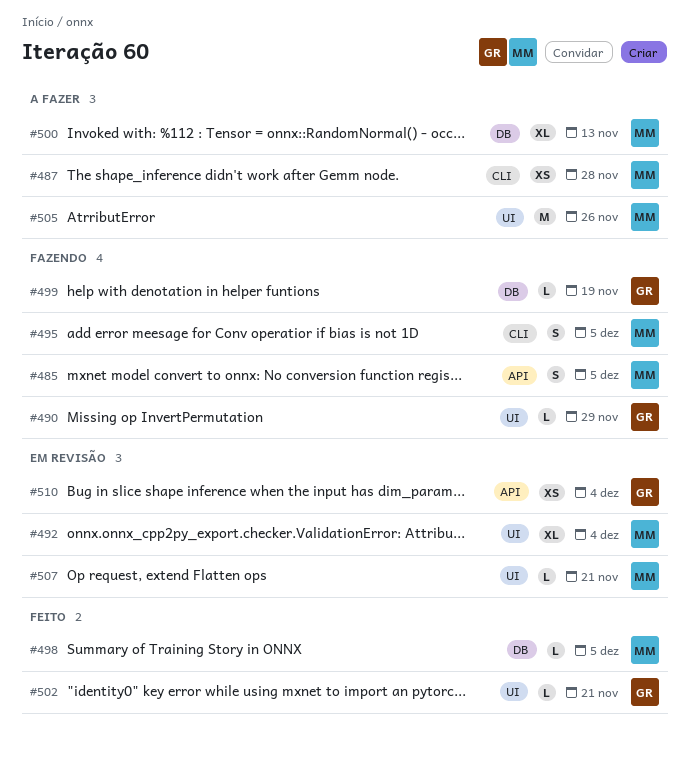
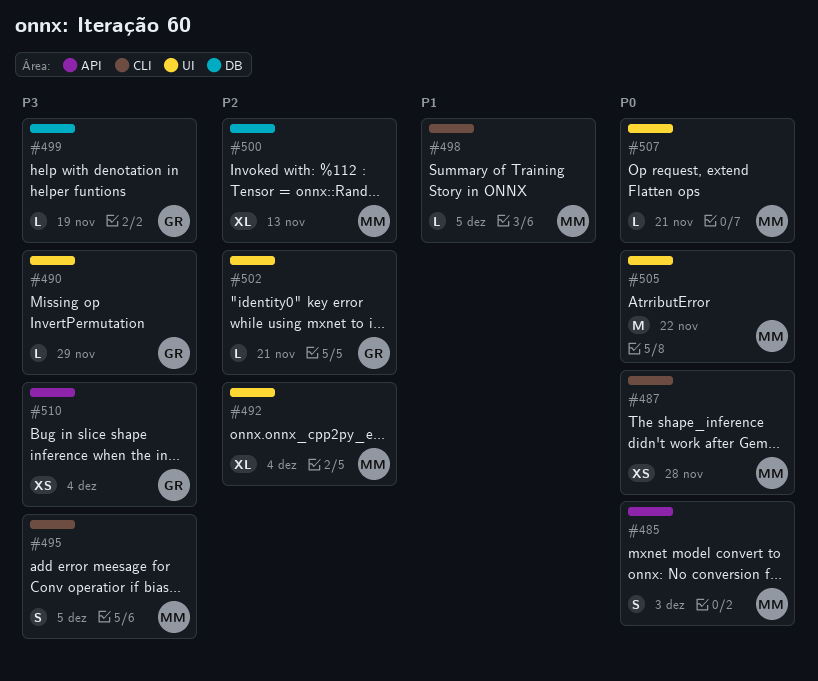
#485, due: Dec 5 -> Dec 3
#498, label: DB -> CLI
#505, due: Nov 26 -> Nov 22

